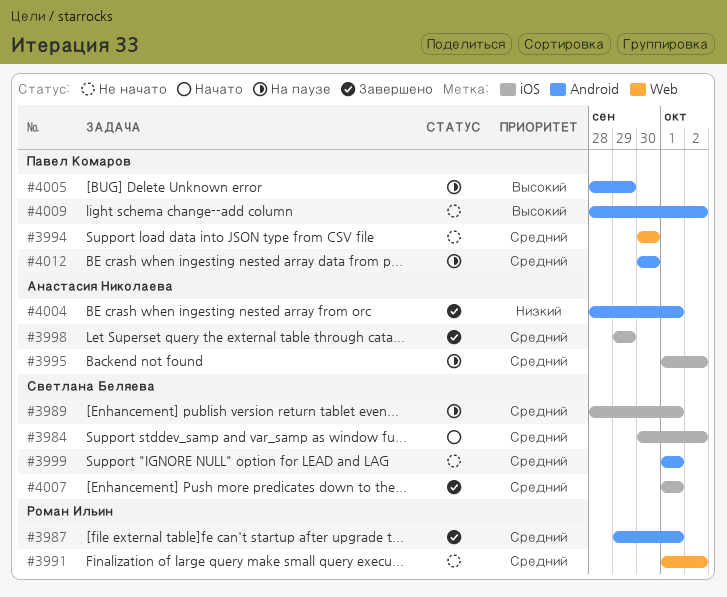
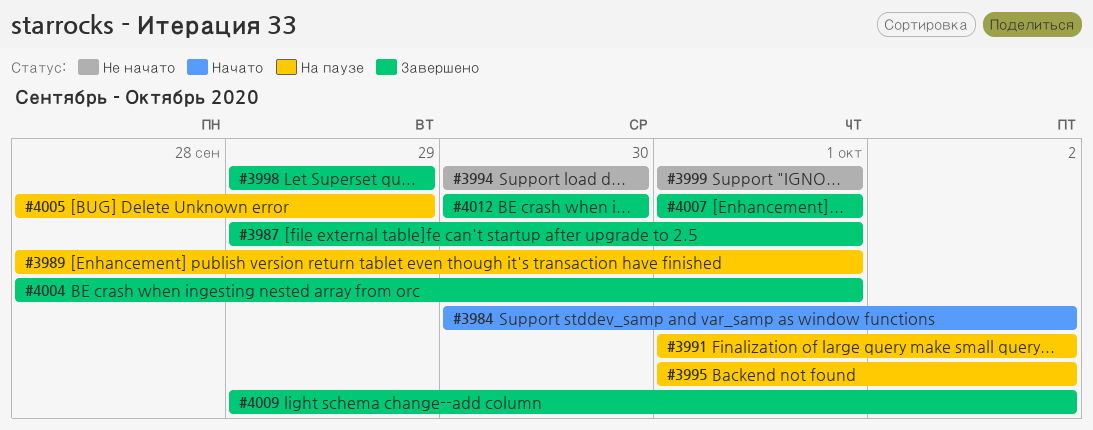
#3991, status: Не начато -> На паузе
#4009, status: Не начато -> Завершено
#4009, start: Sep 28 -> Sep 29
#4012, status: На паузе -> Завершено

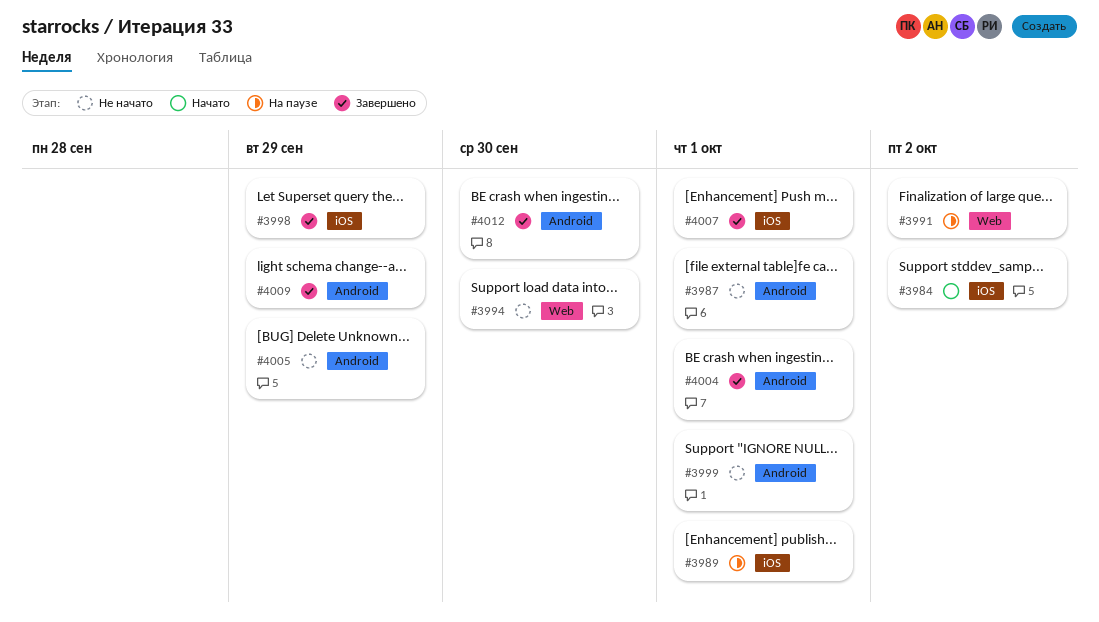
#3987, status: Завершено -> Не начато
#3995: present -> none
#4005, status: На паузе -> Не начато
#4009, due: Oct 2 -> Sep 29

